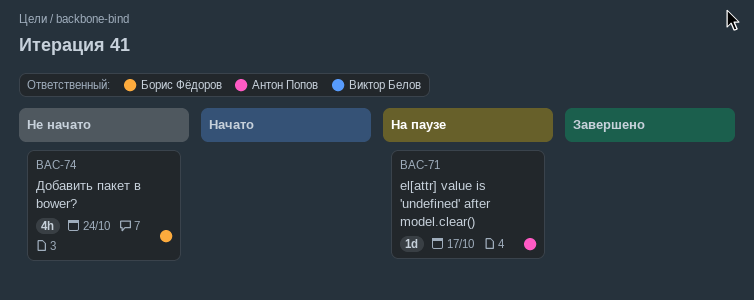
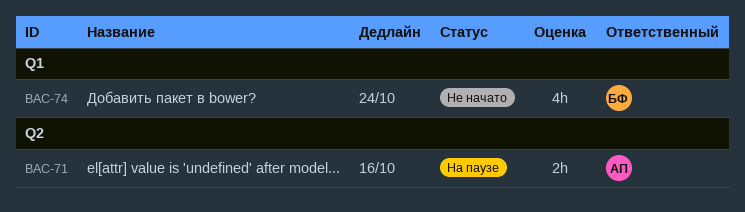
BAC-71, estimate: 1d -> 2h
BAC-71, due: Oct 17 -> Oct 16

